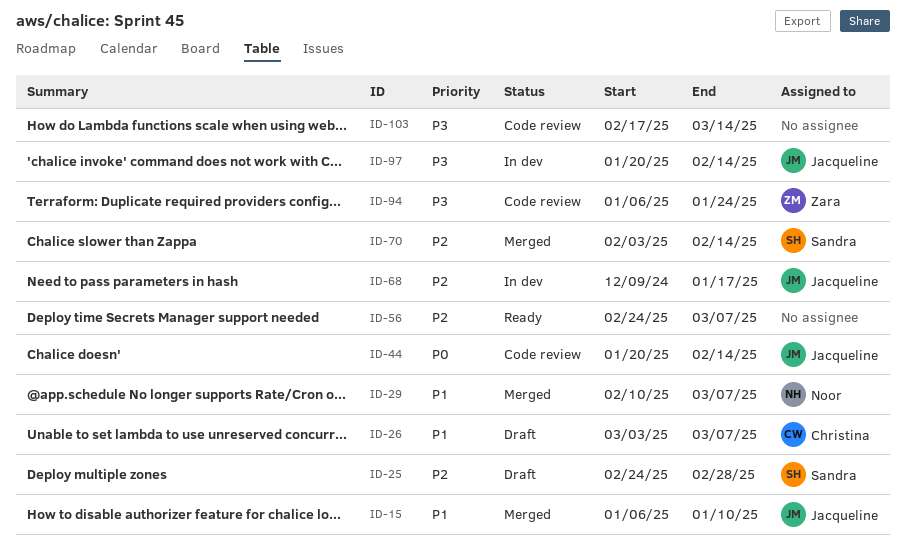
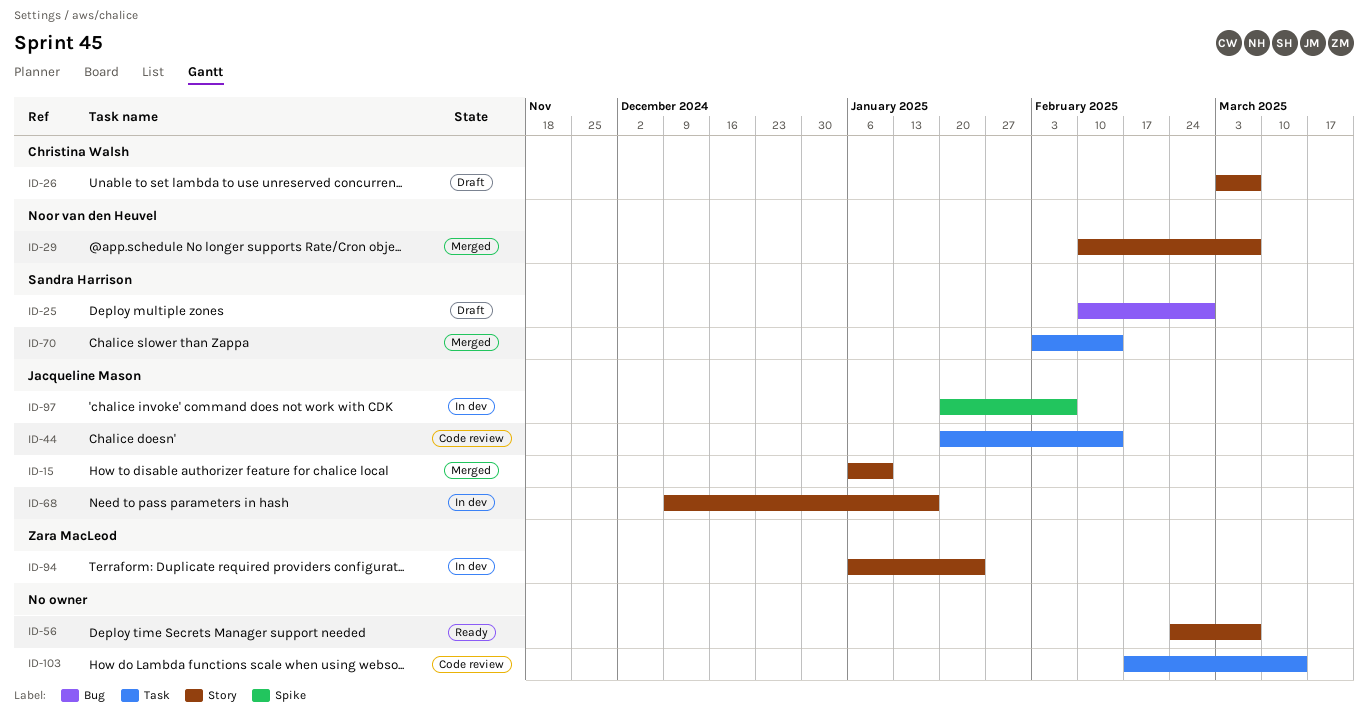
ID-25, start: Feb 24 -> Feb 10
ID-94, status: Code review -> In dev
ID-97, due: Feb 14 -> Feb 7

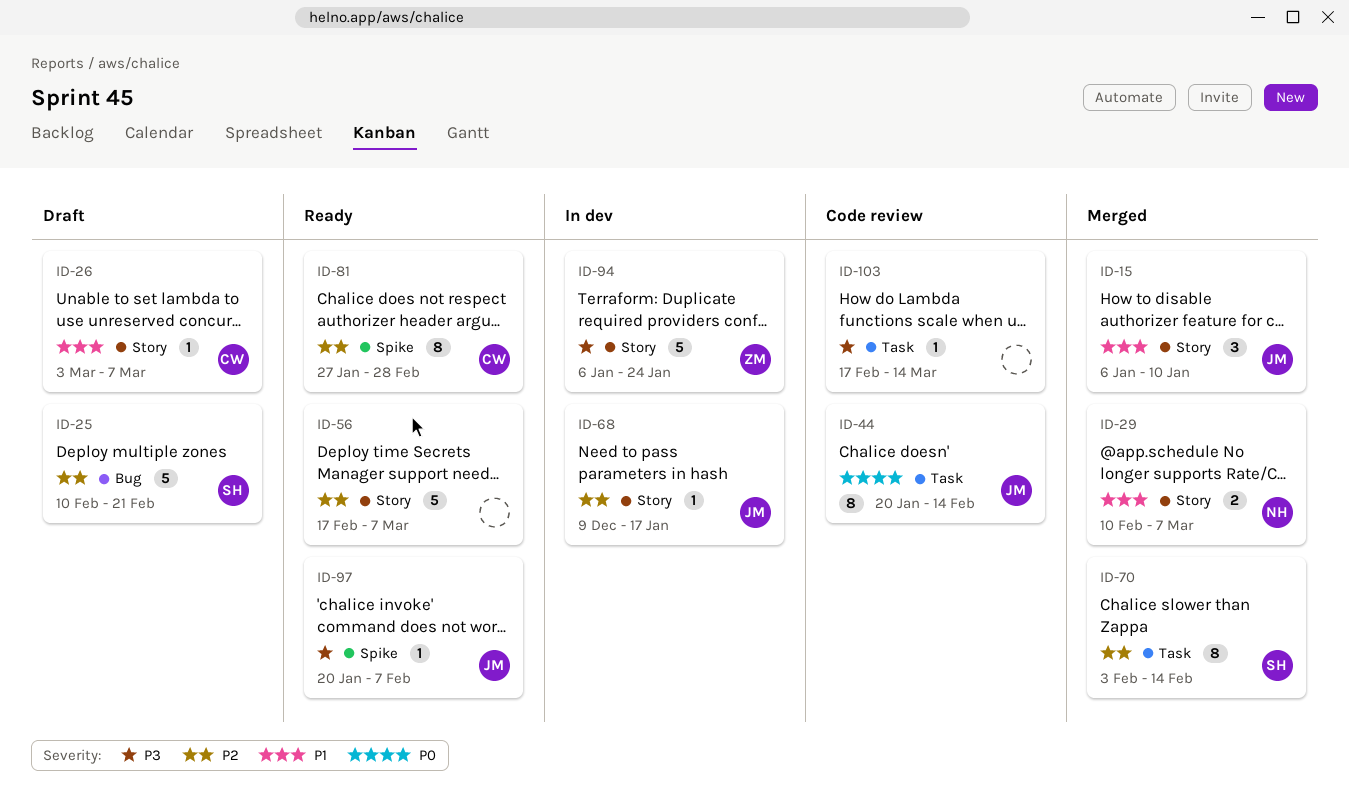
ID-25, due: Feb 28 -> Feb 21
ID-56, start: Feb 24 -> Feb 17
ID-81: none -> present
ID-97, status: In dev -> Ready

